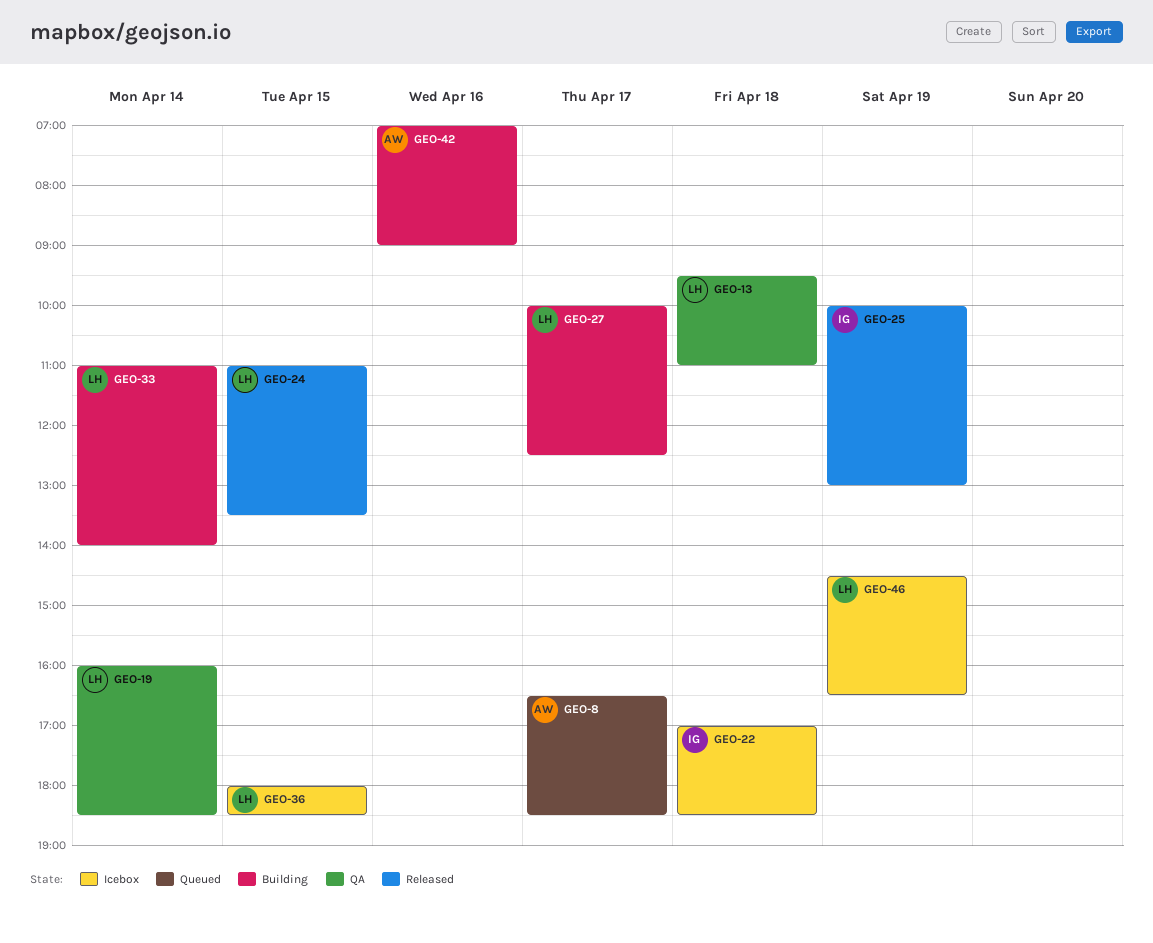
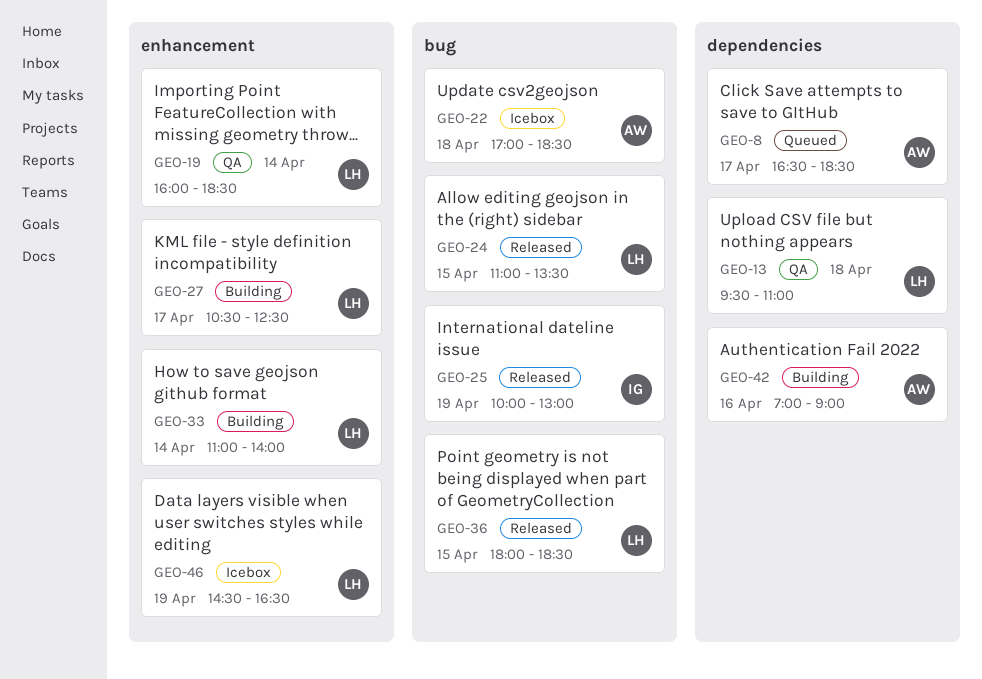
GEO-22, owner: IG -> AW
GEO-27, begins: 10:00 -> 10:30
GEO-36, status: Icebox -> Released

